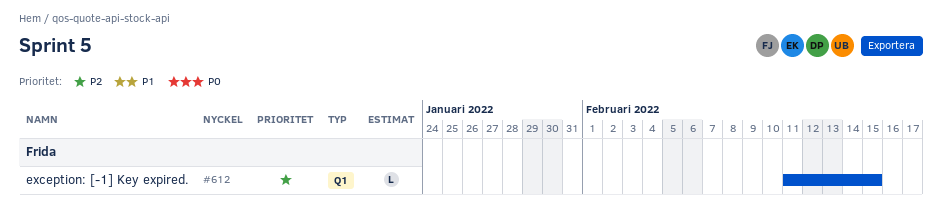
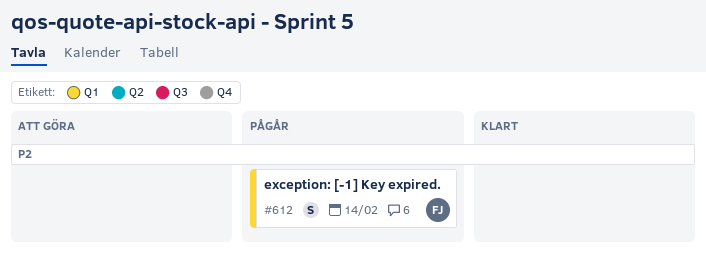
#612, estimate: L -> S
#612, due: Feb 15 -> Feb 14

